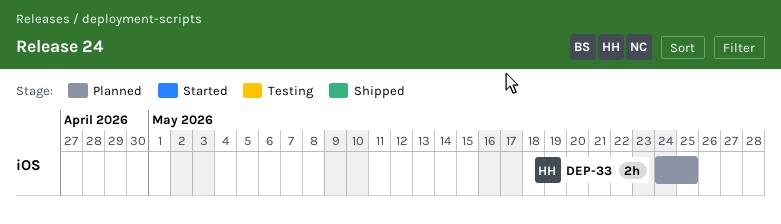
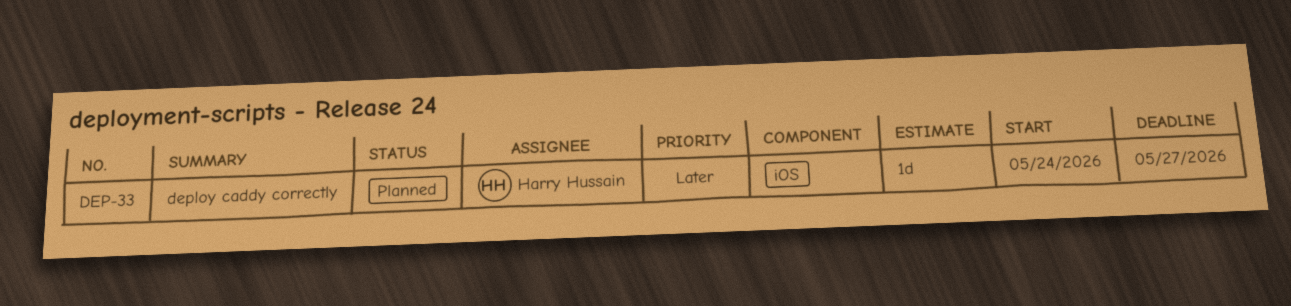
DEP-33, estimate: 2h -> 1d
DEP-33, due: May 25 -> May 27

